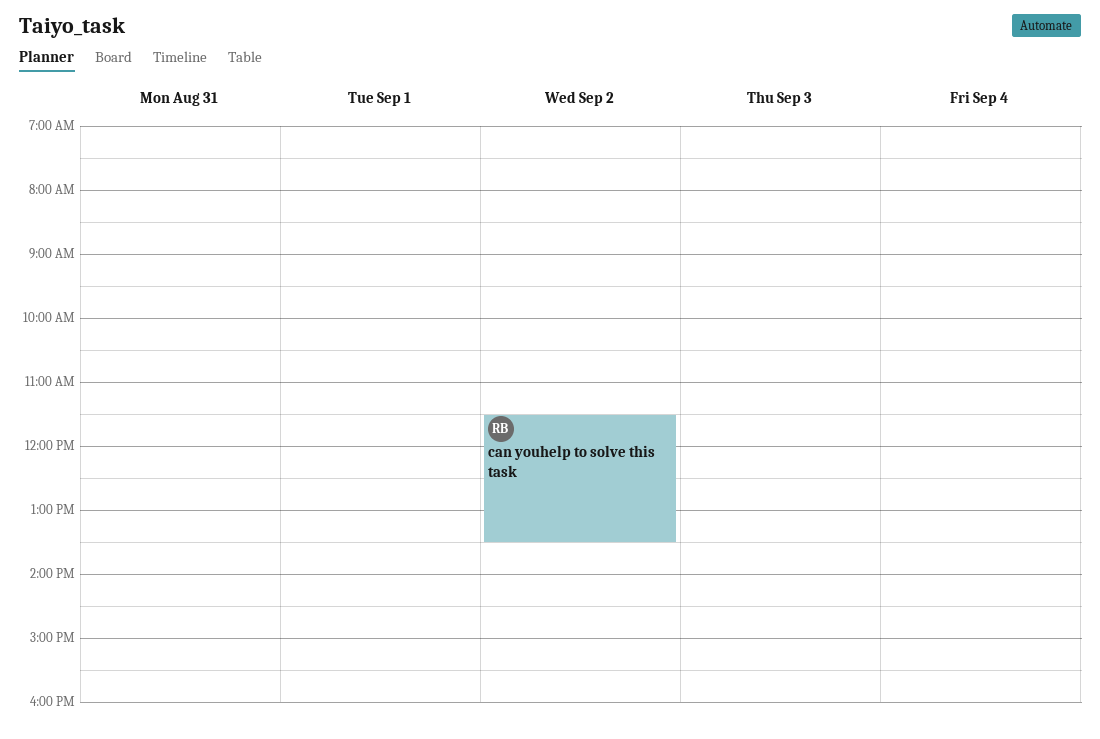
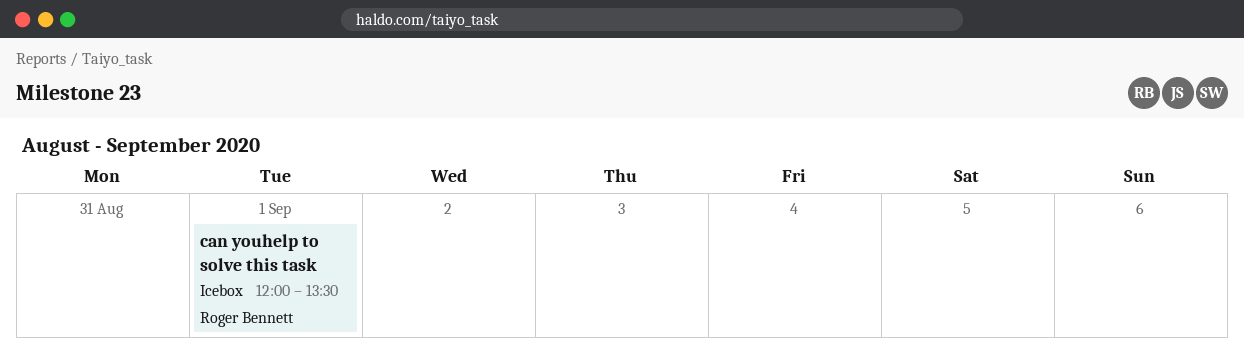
can youhelp to solve this task, day: Sep 2 -> Sep 1
can youhelp to solve this task, begins: 11:30 -> 12:00

